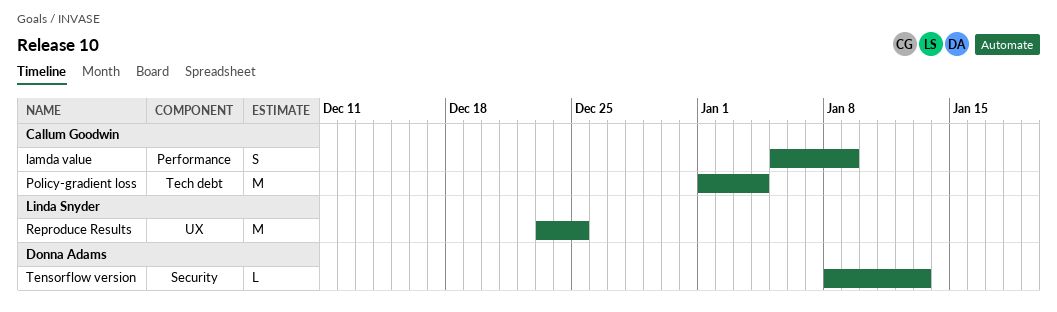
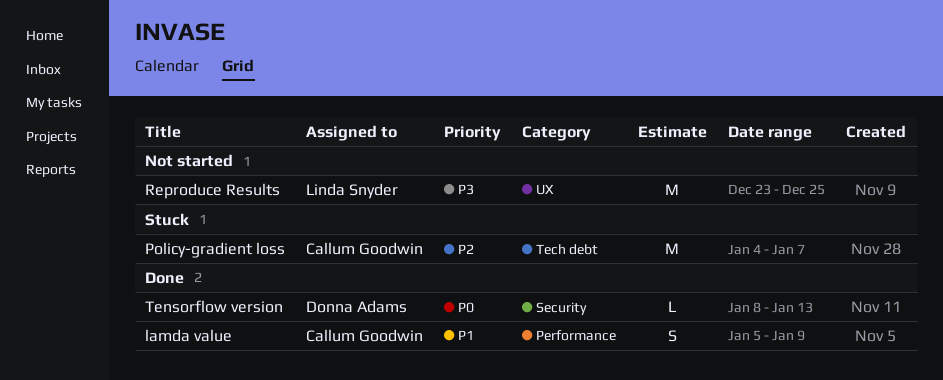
Policy-gradient loss, start: Jan 1 -> Jan 4
Policy-gradient loss, due: Jan 4 -> Jan 7

